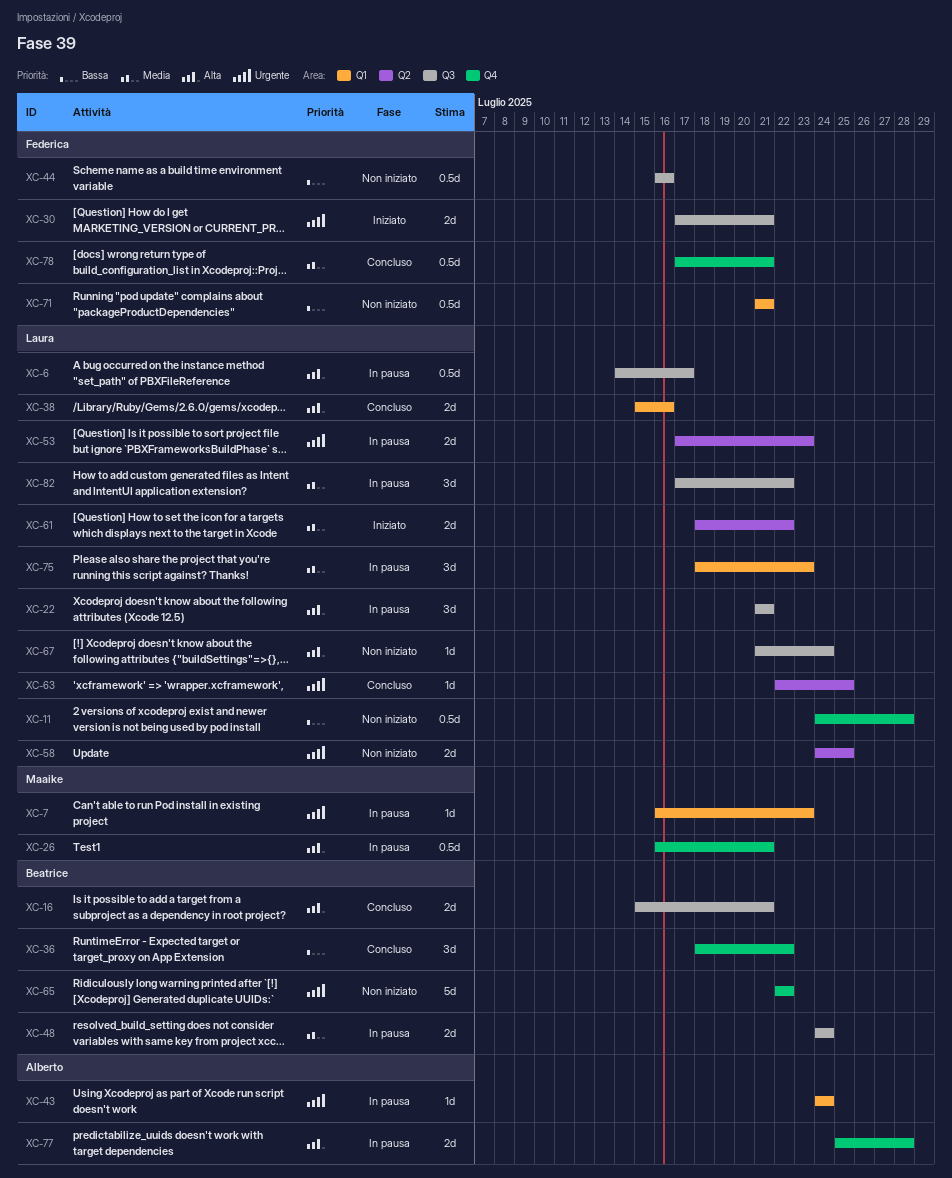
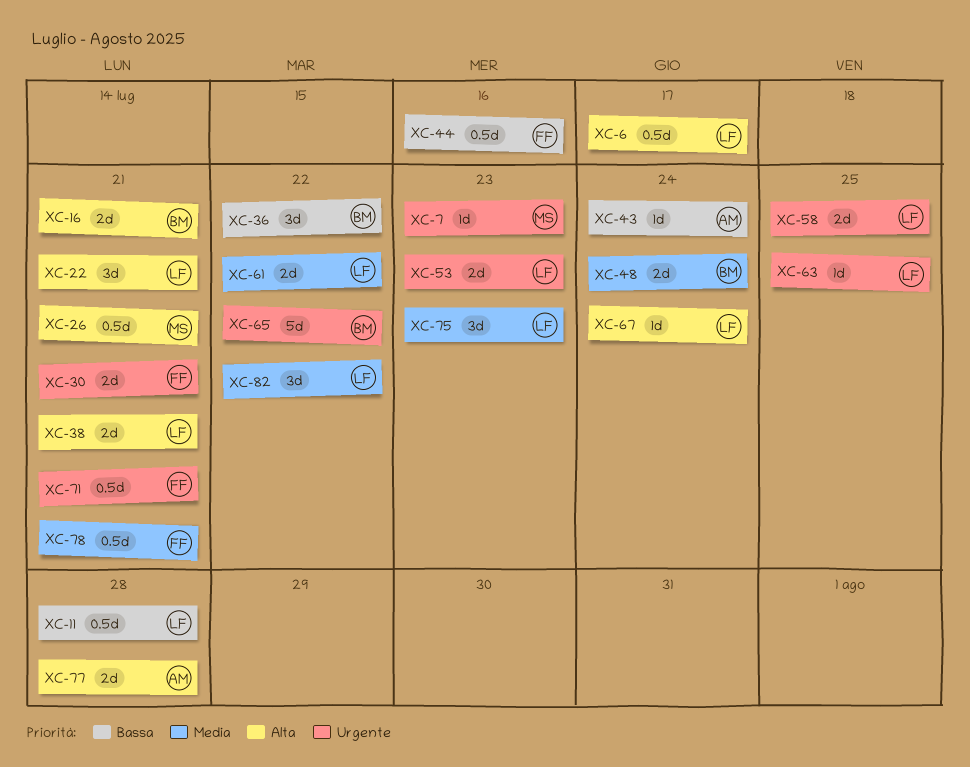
XC-38, due: Jul 16 -> Jul 21
XC-43, priority: Urgente -> Bassa
XC-71, priority: Bassa -> Urgente

